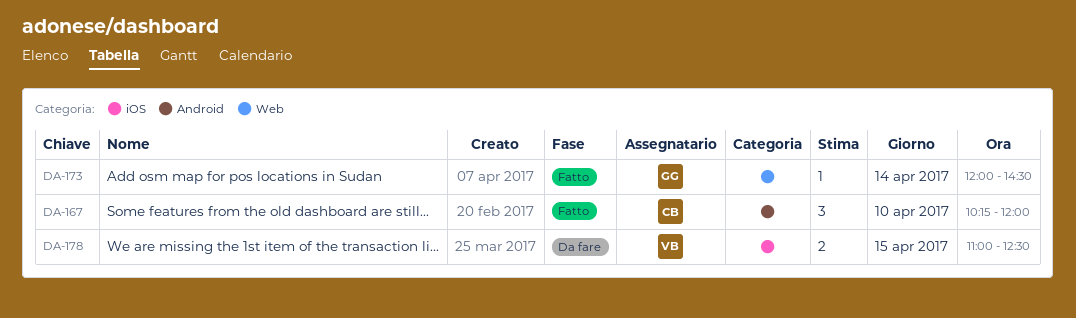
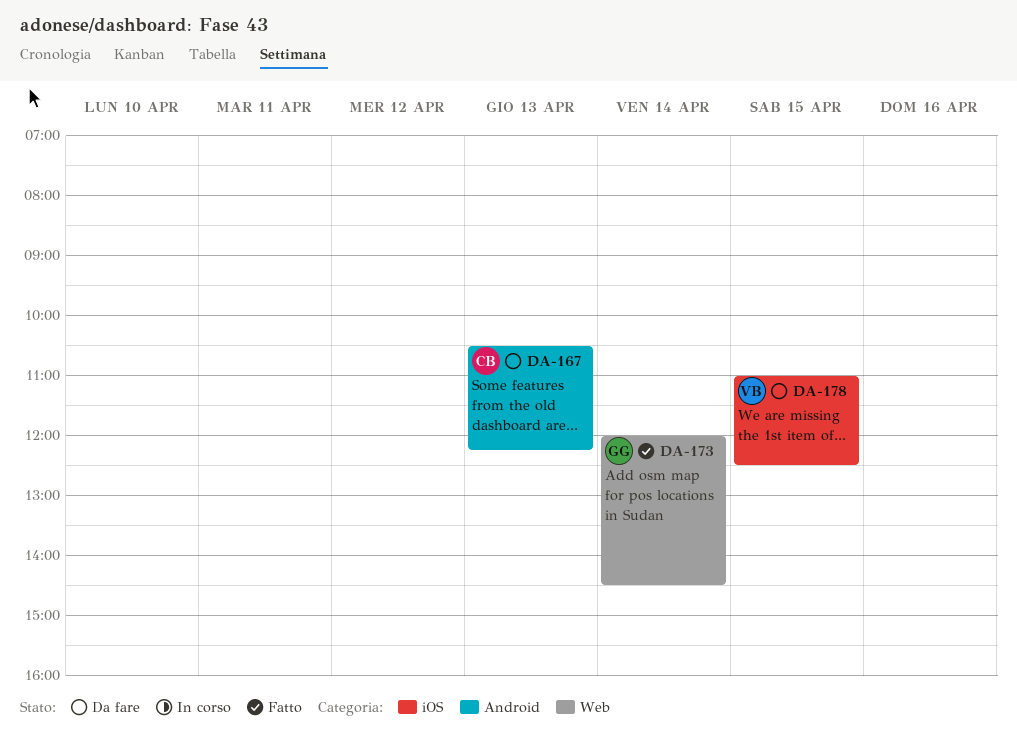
DA-167, status: Fatto -> Da fare
DA-167, day: Apr 10 -> Apr 13
DA-167, begins: 10:15 -> 10:30
DA-167, ends: 12:00 -> 12:15

